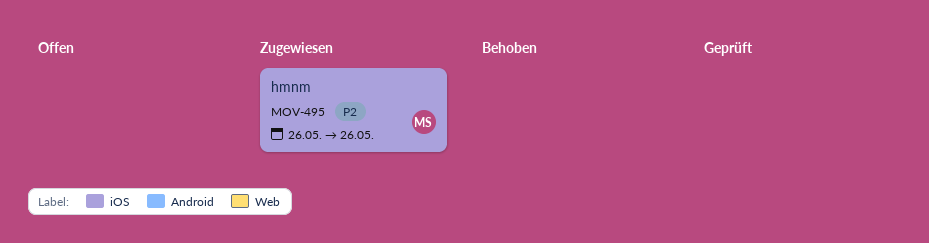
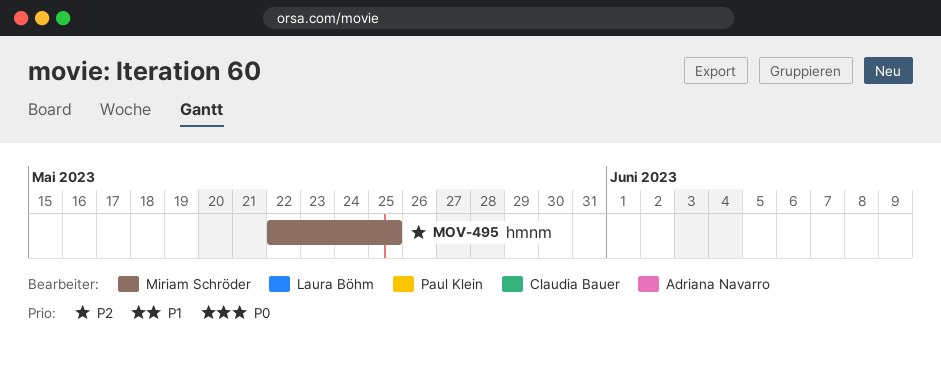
MOV-495, start: May 26 -> May 22
MOV-495, due: May 26 -> May 25

